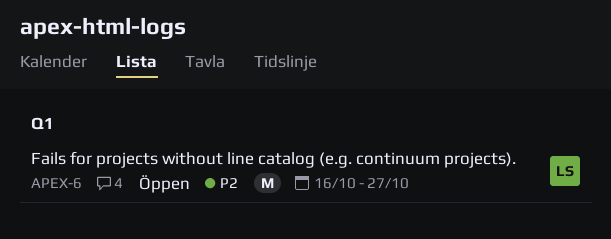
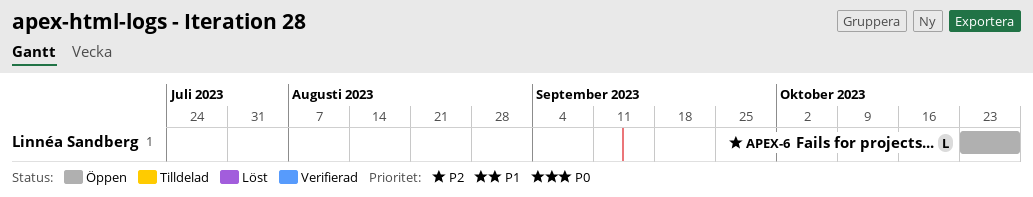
APEX-6, estimate: M -> L
APEX-6, start: Oct 16 -> Oct 23

